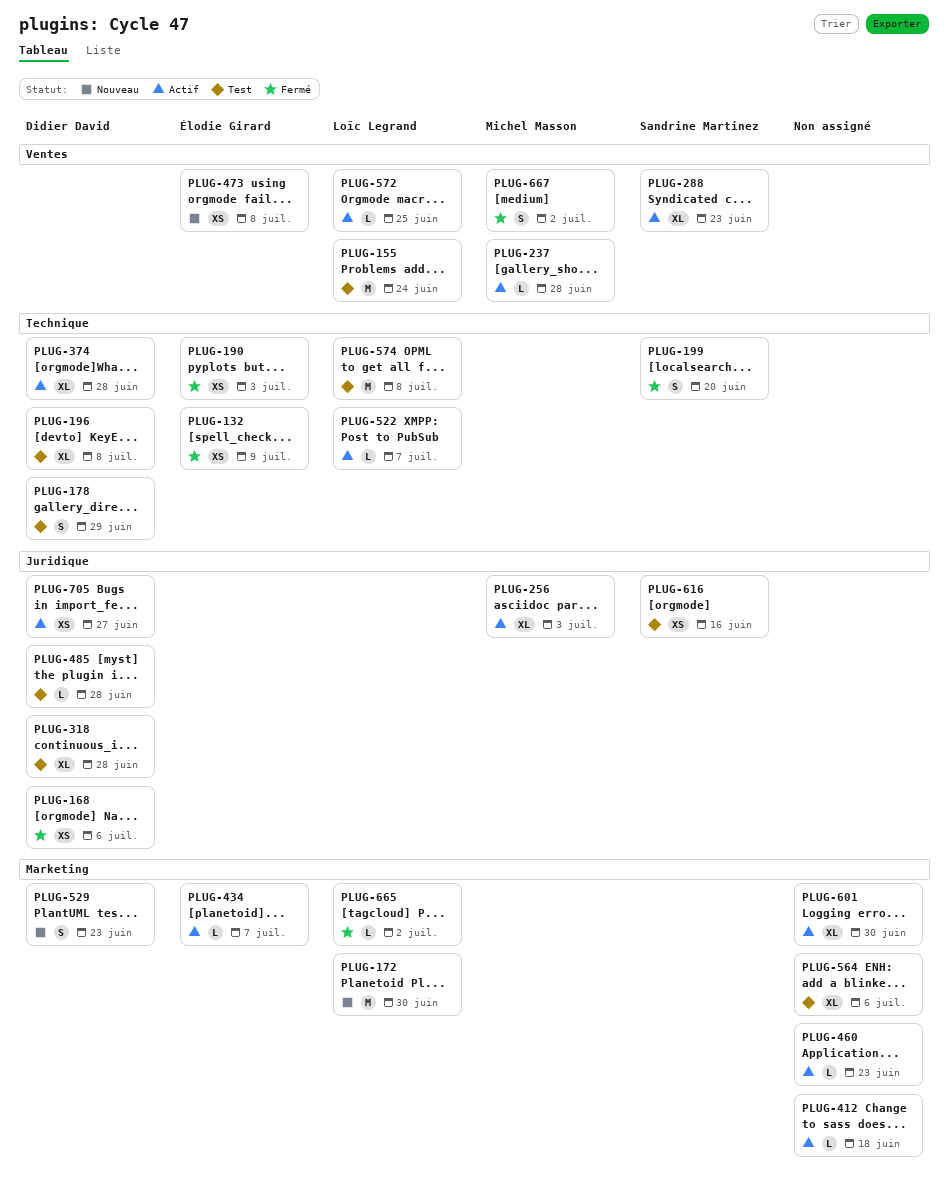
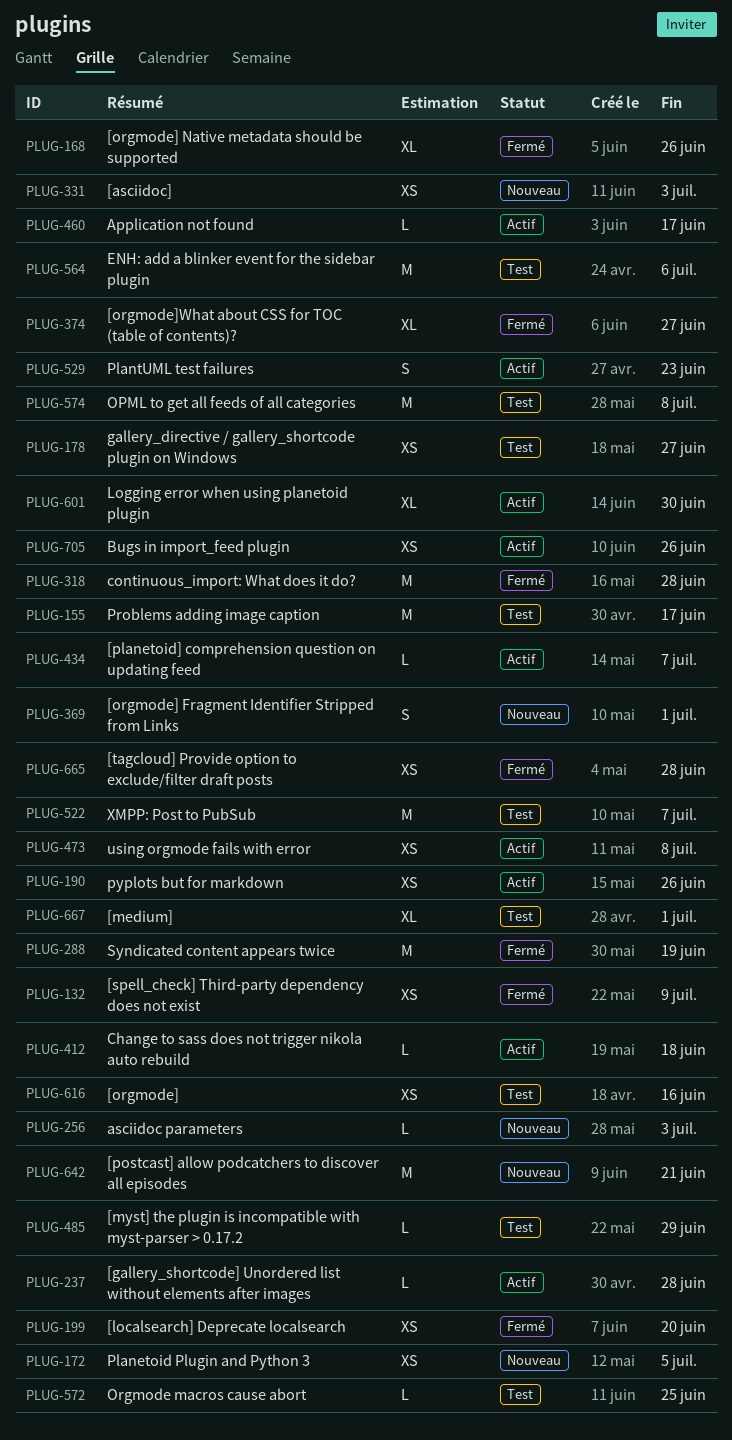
PLUG-155, due: Jun 24 -> Jun 17
PLUG-168, estimate: XS -> XL
PLUG-168, due: Jul 6 -> Jun 26
PLUG-172, estimate: M -> XS
PLUG-172, due: Jun 30 -> Jul 5
PLUG-178, estimate: S -> XS
PLUG-178, due: Jun 29 -> Jun 27
PLUG-190, status: Fermé -> Actif
PLUG-190, due: Jul 3 -> Jun 26
PLUG-196: present -> none
PLUG-199, estimate: S -> XS
PLUG-256, status: Actif -> Nouveau
PLUG-256, estimate: XL -> L
PLUG-288, status: Actif -> Fermé
PLUG-288, estimate: XL -> M
PLUG-288, due: Jun 23 -> Jun 19
PLUG-318, status: Test -> Fermé
PLUG-318, estimate: XL -> M
PLUG-331: none -> present
PLUG-369: none -> present
PLUG-374, status: Actif -> Fermé
PLUG-374, due: Jun 28 -> Jun 27
PLUG-460, due: Jun 23 -> Jun 17
PLUG-473, status: Nouveau -> Actif
PLUG-485, due: Jun 28 -> Jun 29
PLUG-522, status: Actif -> Test
PLUG-522, estimate: L -> M
PLUG-529, status: Nouveau -> Actif
PLUG-564, estimate: XL -> M
PLUG-572, status: Actif -> Test
PLUG-642: none -> present
PLUG-665, estimate: L -> XS
PLUG-665, due: Jul 2 -> Jun 28
PLUG-667, status: Fermé -> Test
PLUG-667, estimate: S -> XL
PLUG-667, due: Jul 2 -> Jul 1
PLUG-705, due: Jun 27 -> Jun 26

